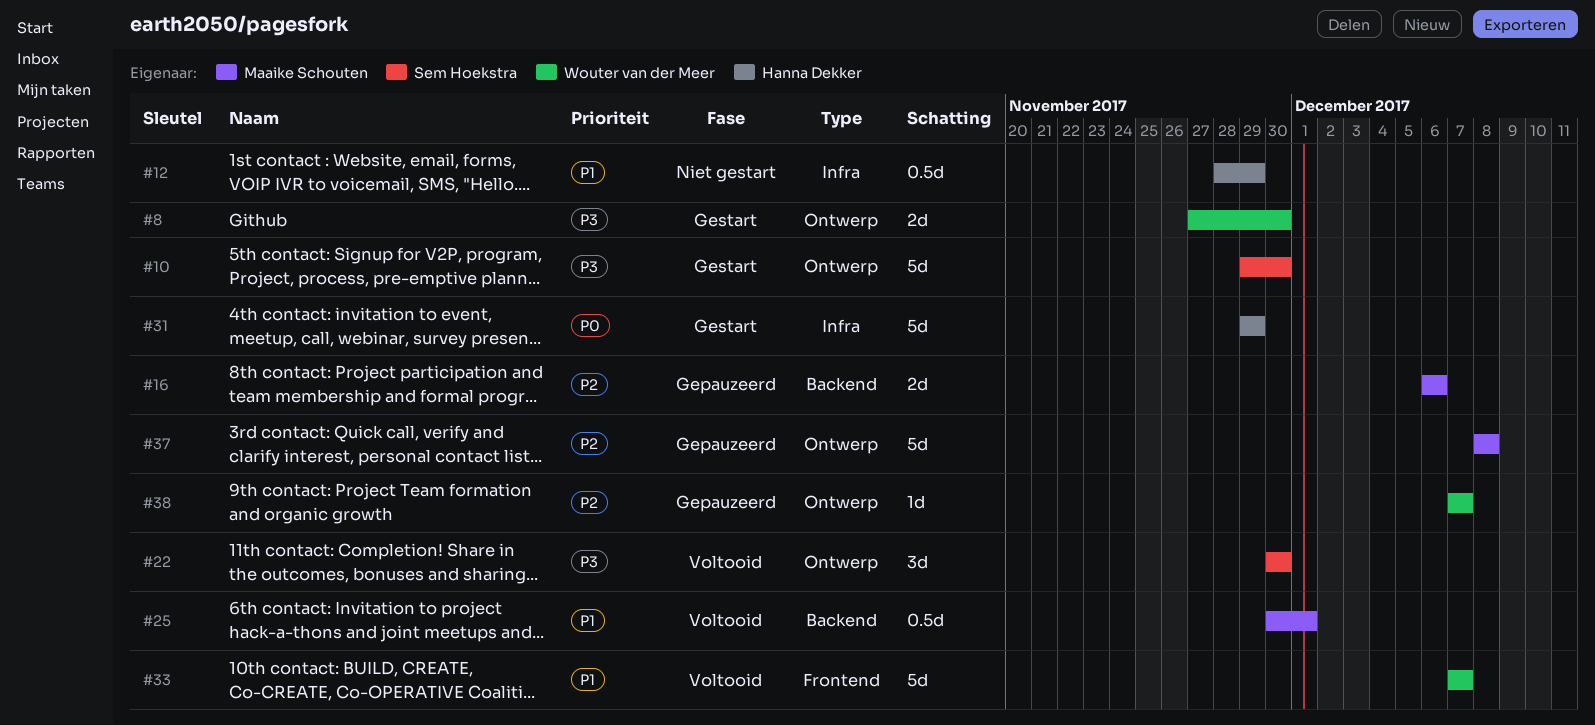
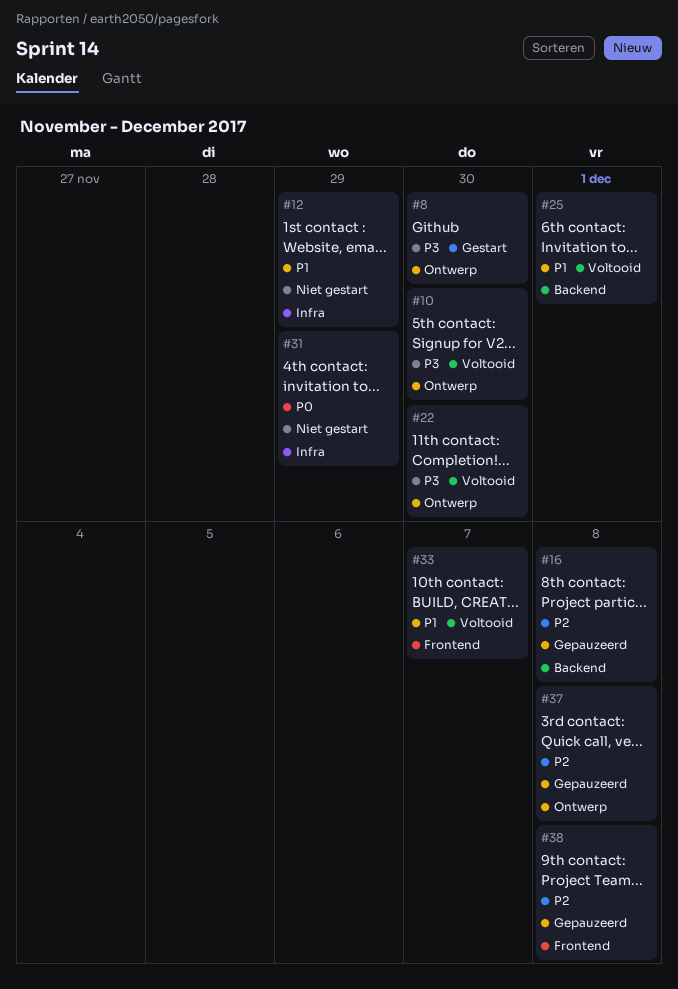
#10, status: Gestart -> Voltooid
#16, due: Dec 6 -> Dec 8
#31, status: Gestart -> Niet gestart
#38, label: Ontwerp -> Frontend
#38, due: Dec 7 -> Dec 8

